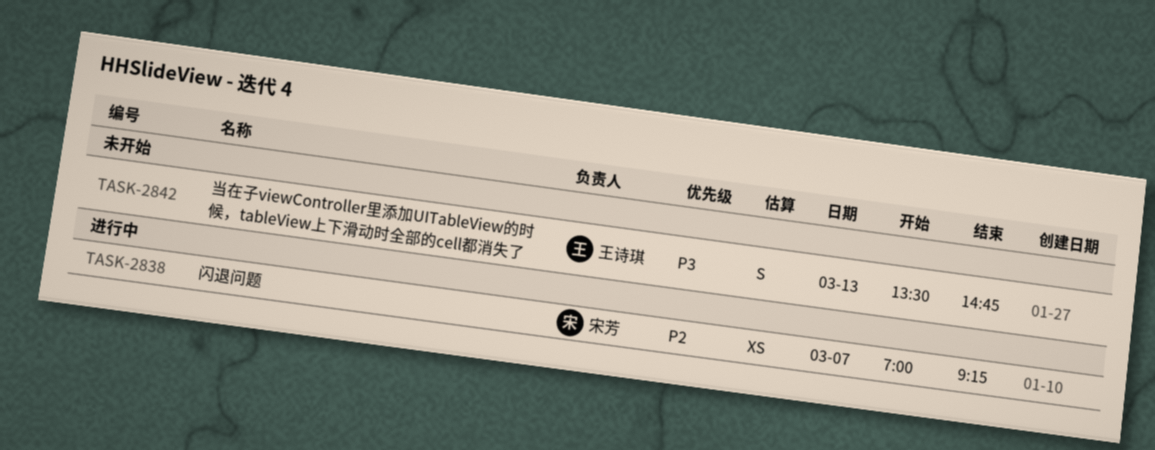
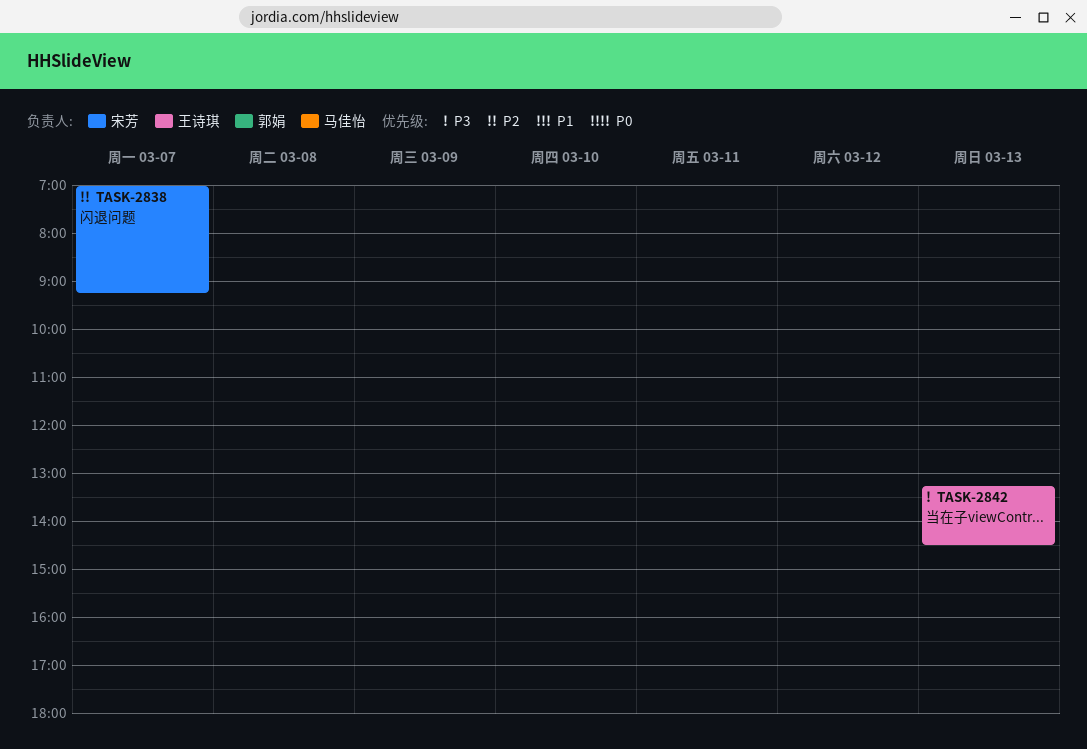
TASK-2842, begins: 13:30 -> 13:15
TASK-2842, ends: 14:45 -> 14:30

